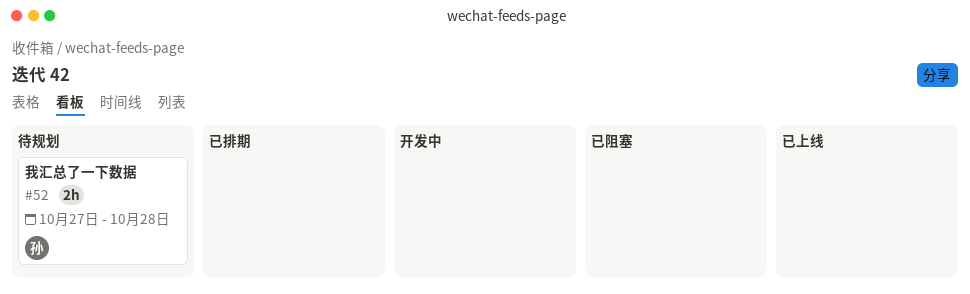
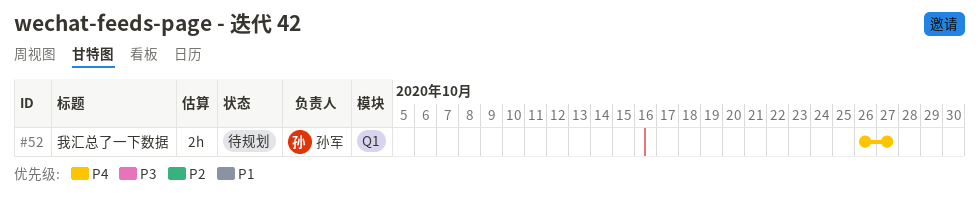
#52, start: Oct 27 -> Oct 26
#52, due: Oct 28 -> Oct 27

